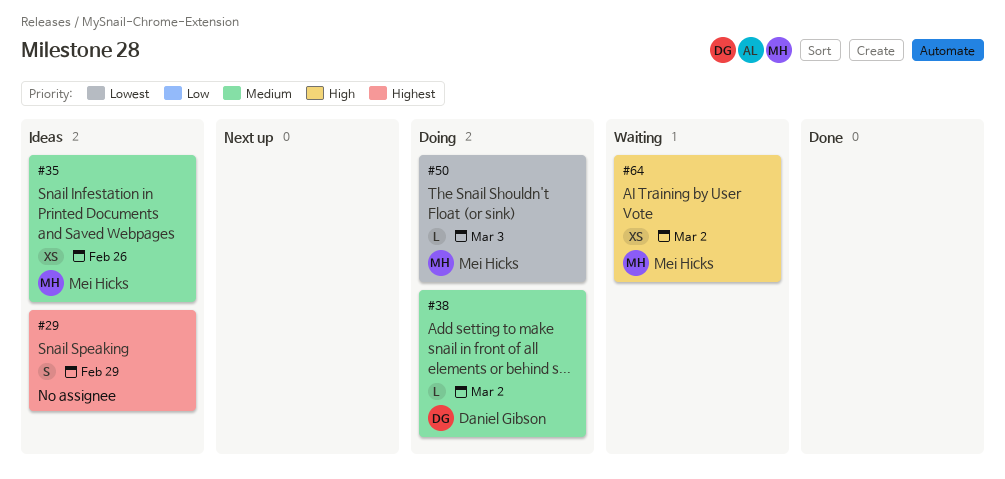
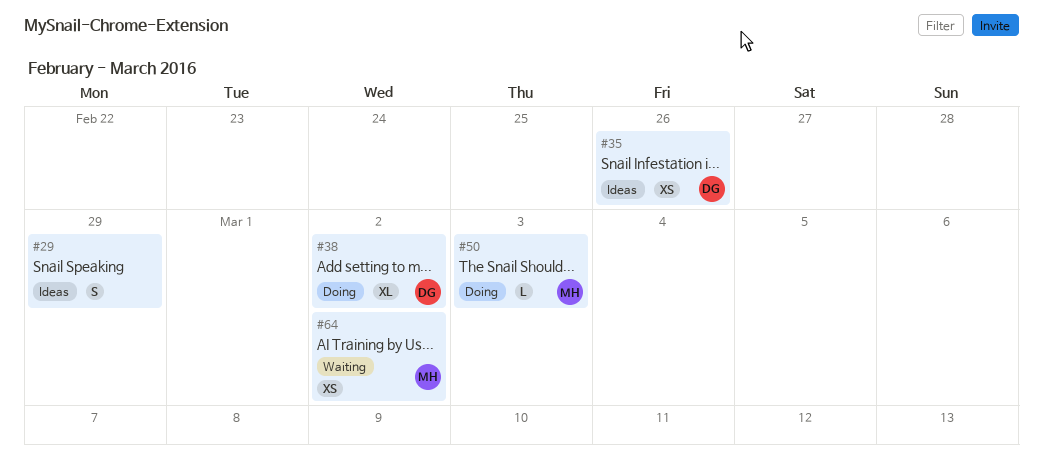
#35, owner: Mei Hicks -> Daniel Gibson
#38, estimate: L -> XL

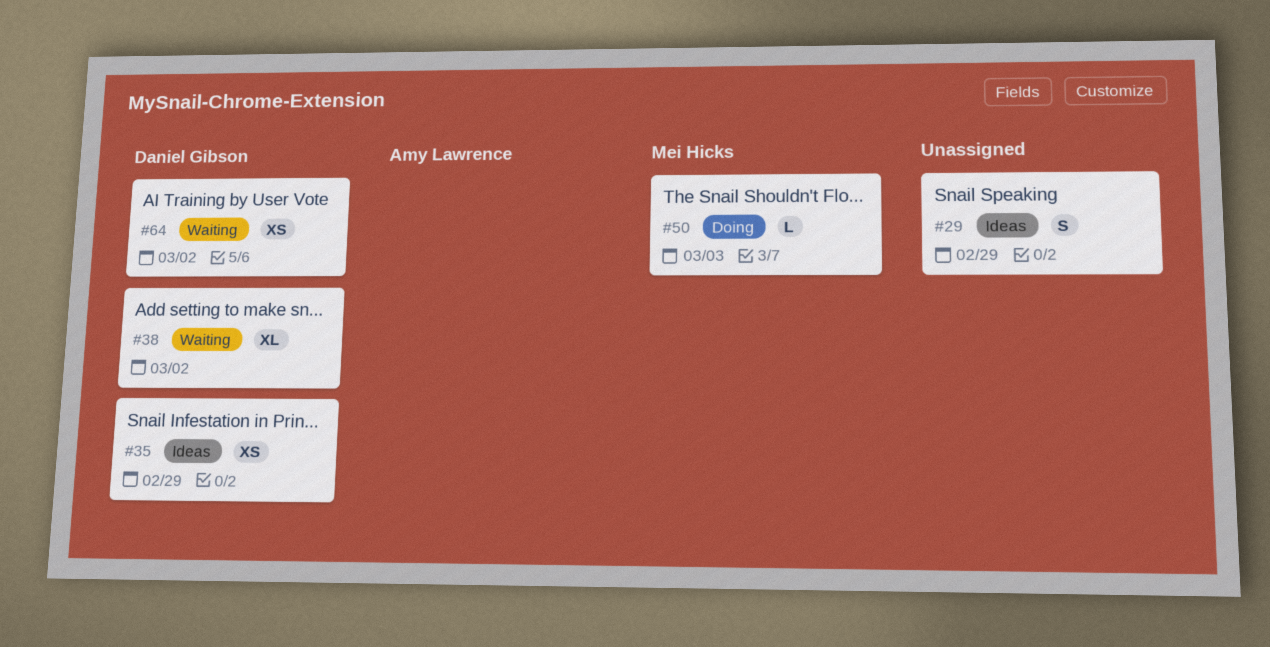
#35, due: Feb 26 -> Feb 29
#38, status: Doing -> Waiting
#64, owner: Mei Hicks -> Daniel Gibson

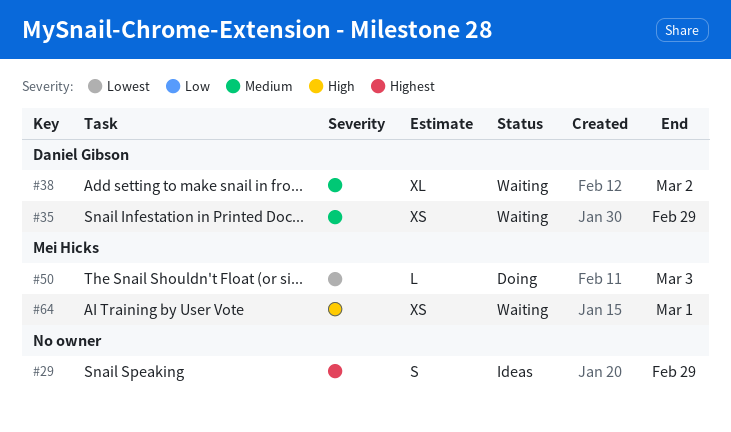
#35, status: Ideas -> Waiting
#64, owner: Daniel Gibson -> Mei Hicks
#64, due: Mar 2 -> Mar 1

